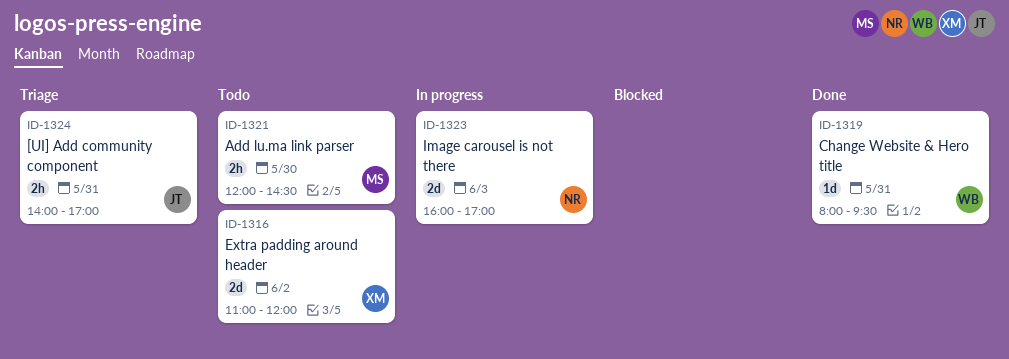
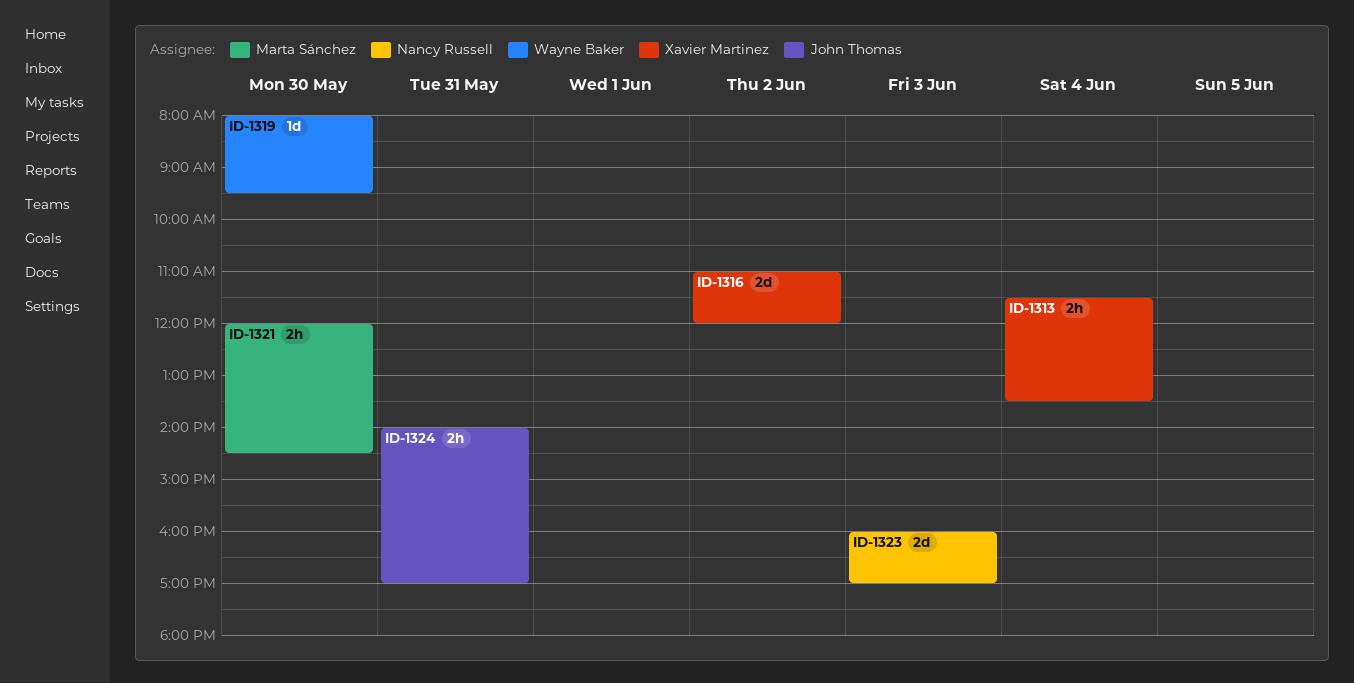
ID-1313: none -> present
ID-1319, day: May 31 -> May 30

